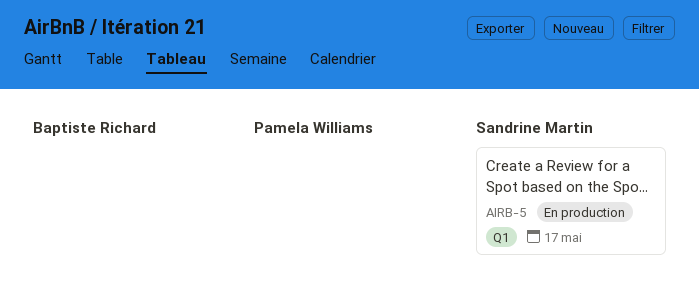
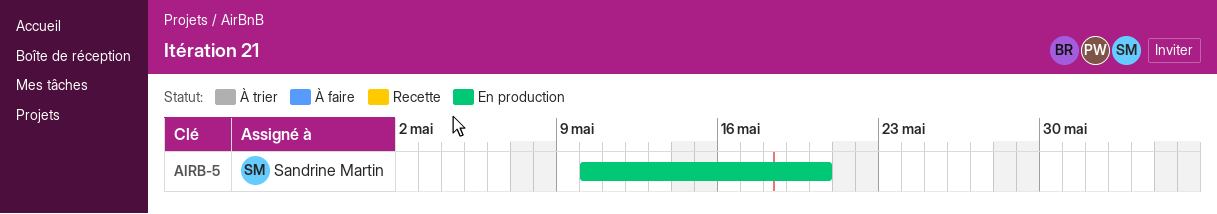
AIRB-5, due: May 17 -> May 20

